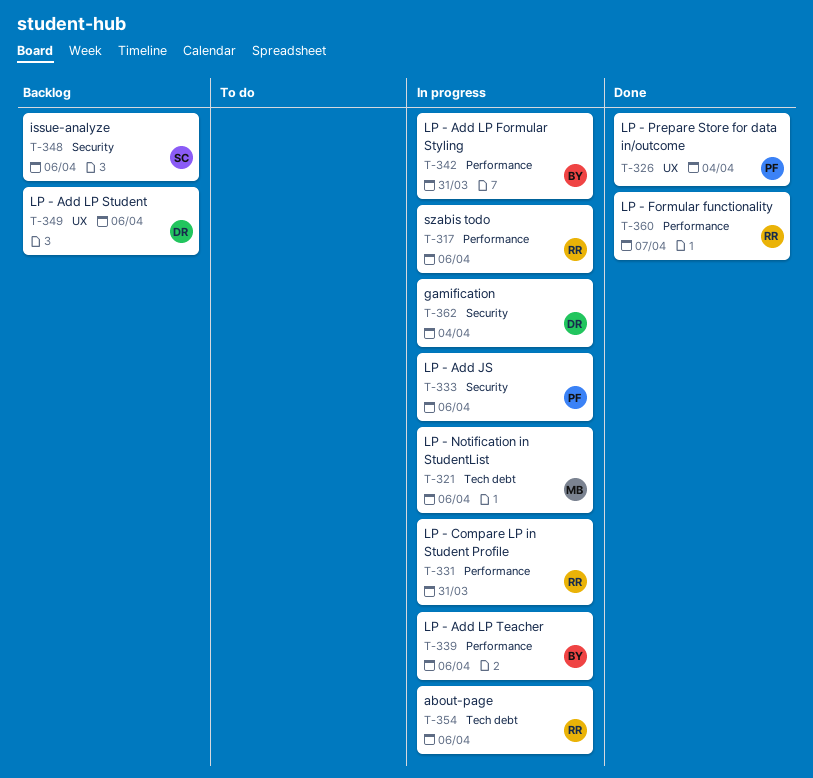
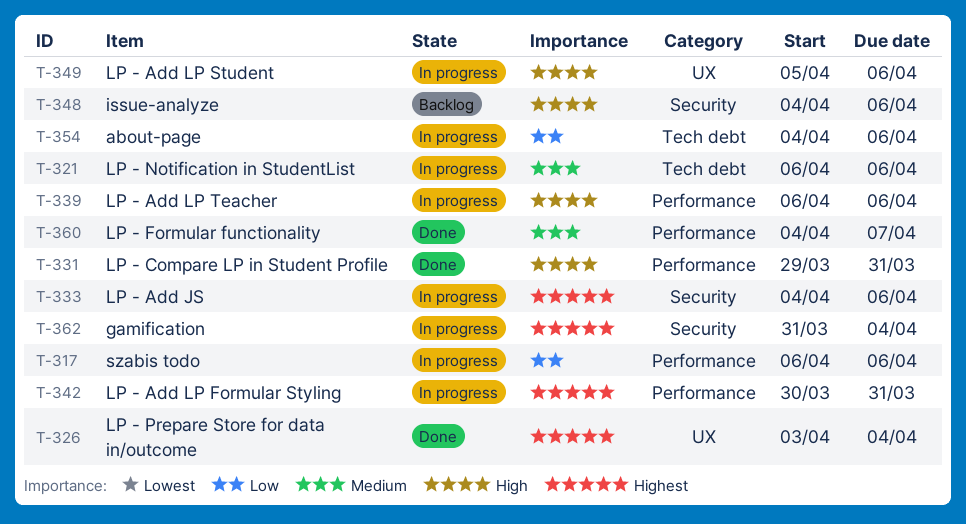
T-331, status: In progress -> Done
T-349, status: Backlog -> In progress

